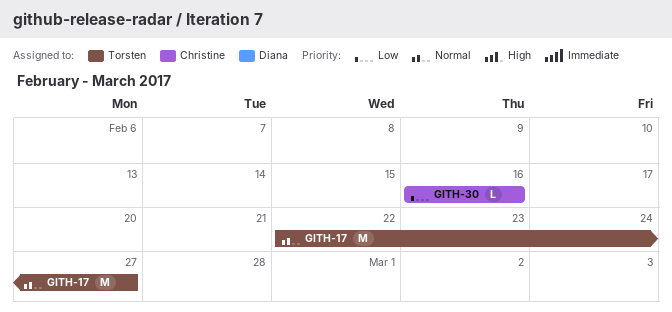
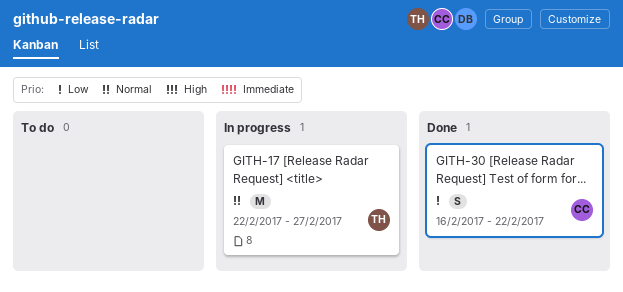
GITH-30, estimate: L -> S
GITH-30, due: Feb 16 -> Feb 22

